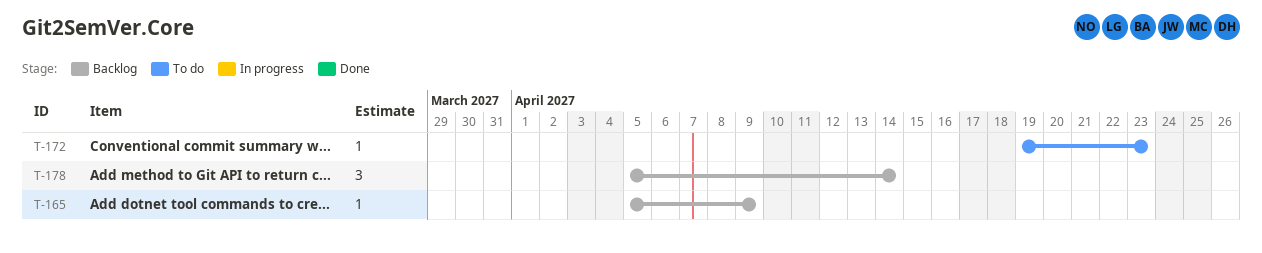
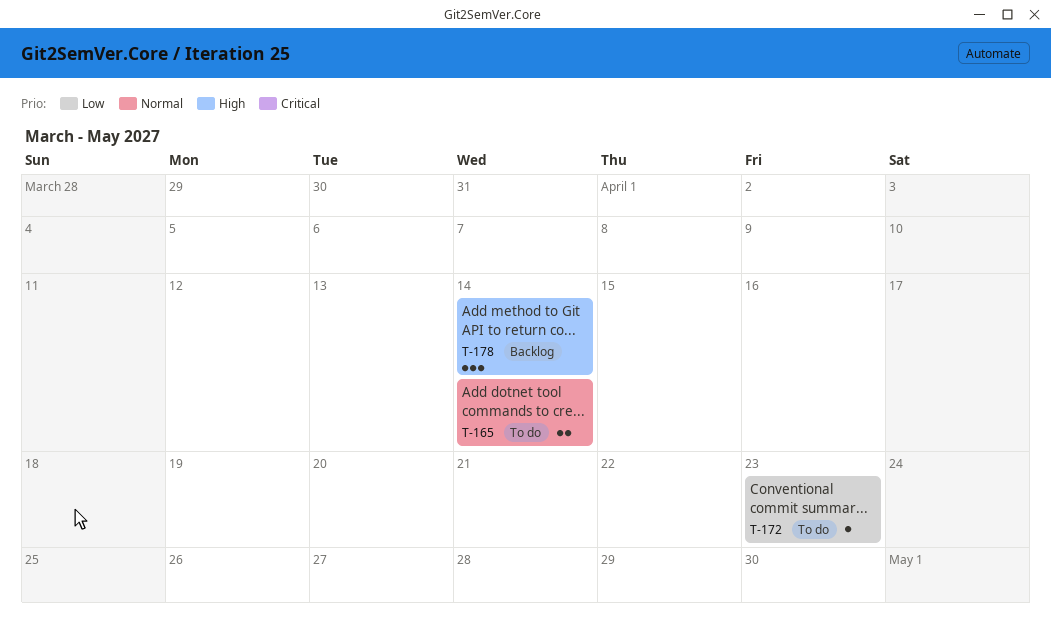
T-165, status: Backlog -> To do
T-165, estimate: 1 -> 2
T-165, due: Apr 9 -> Apr 14

